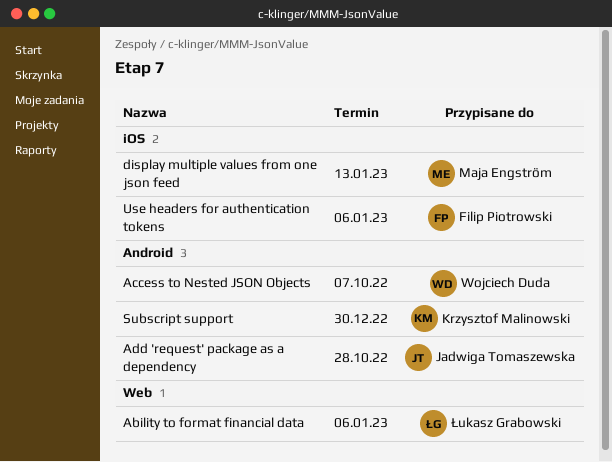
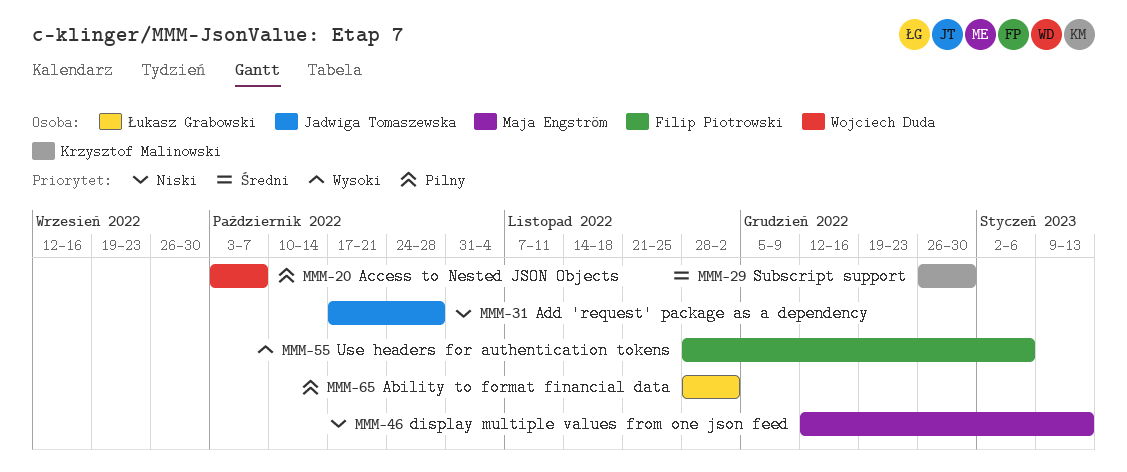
Ability to format financial data, due: Jan 6 -> Dec 2

